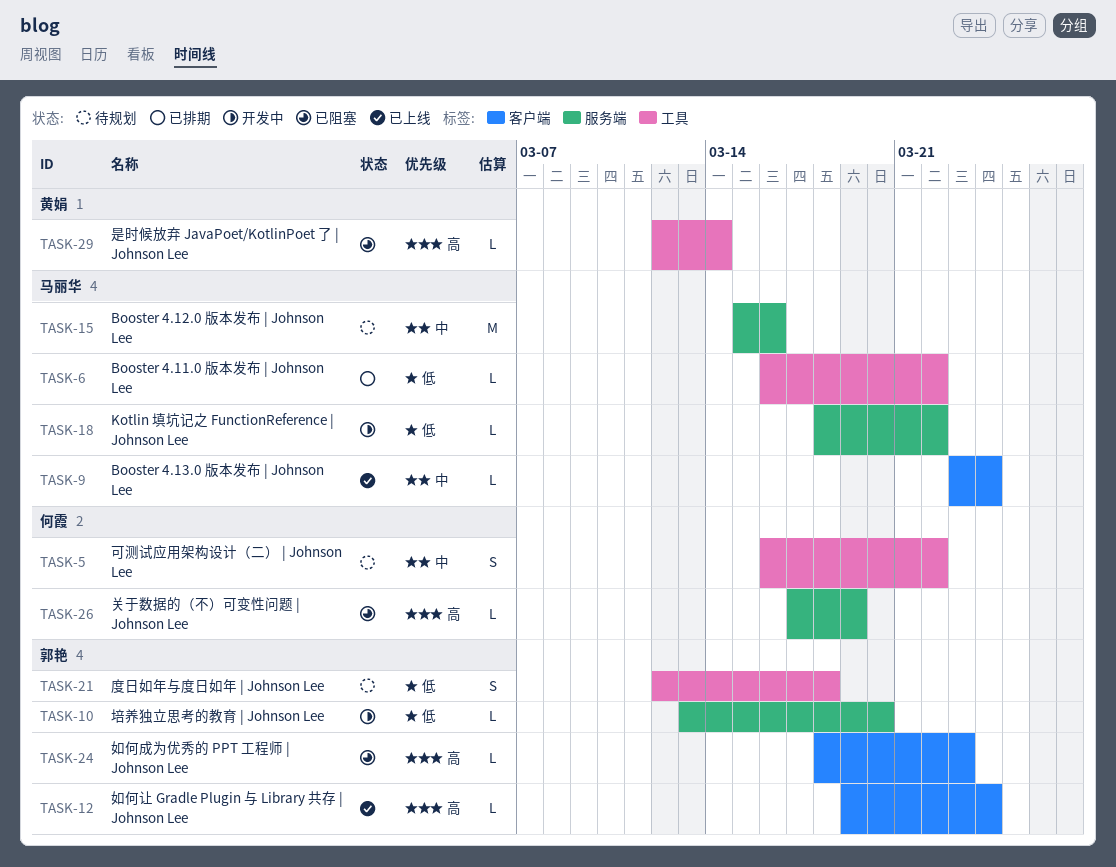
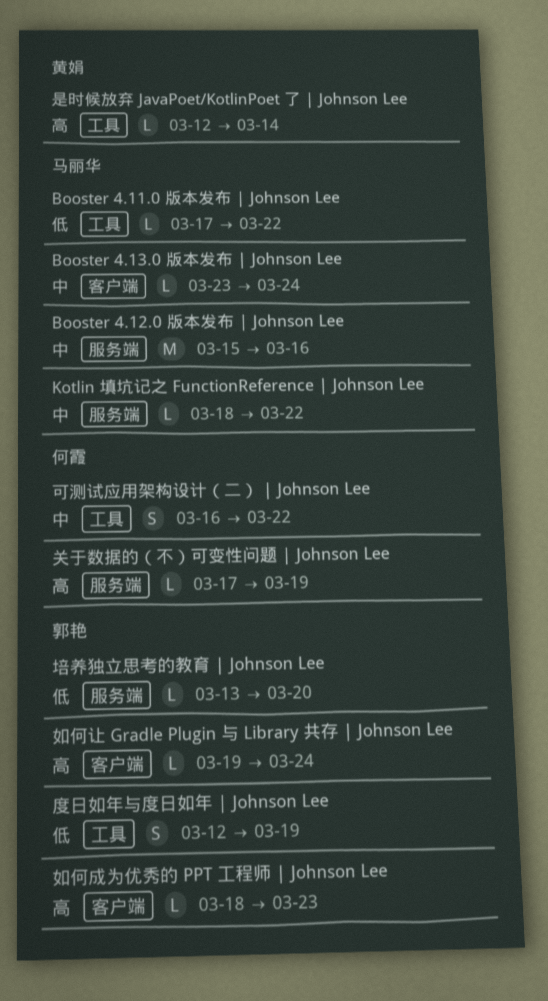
Booster 4.11.0 版本发布 | Johnson Lee, start: Mar 16 -> Mar 17
Kotlin 填坑记之 FunctionReference | Johnson Lee, priority: 低 -> 中
度日如年与度日如年 | Johnson Lee, due: Mar 18 -> Mar 19

